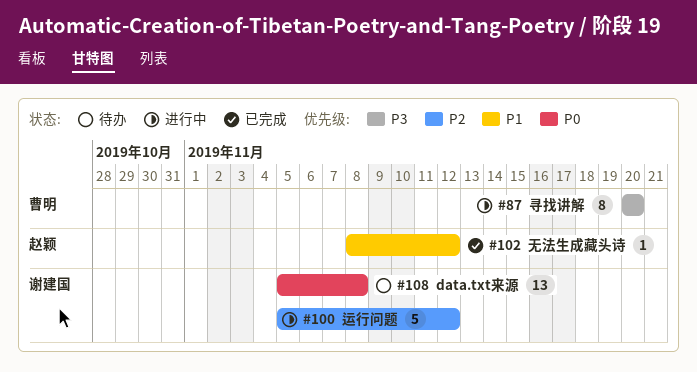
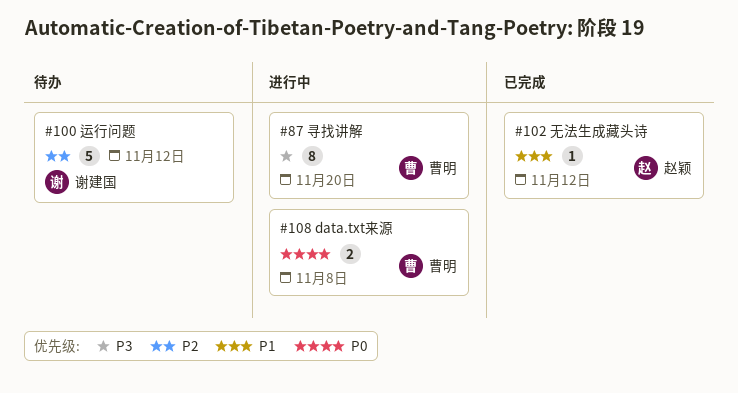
#100, status: 进行中 -> 待办
#108, status: 待办 -> 进行中
#108, owner: 谢建国 -> 曹明
#108, estimate: 13 -> 2

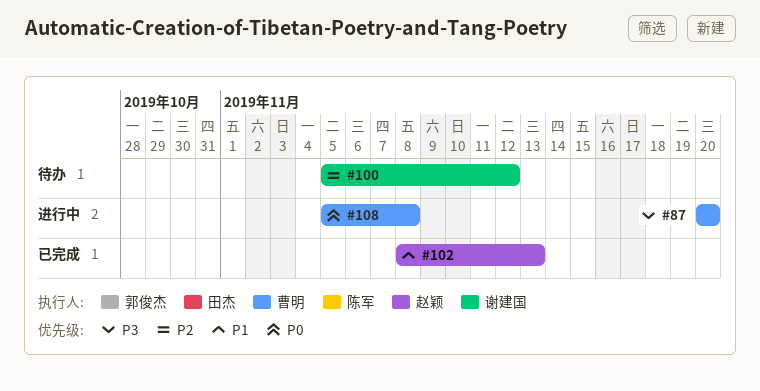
#102, due: Nov 12 -> Nov 13

